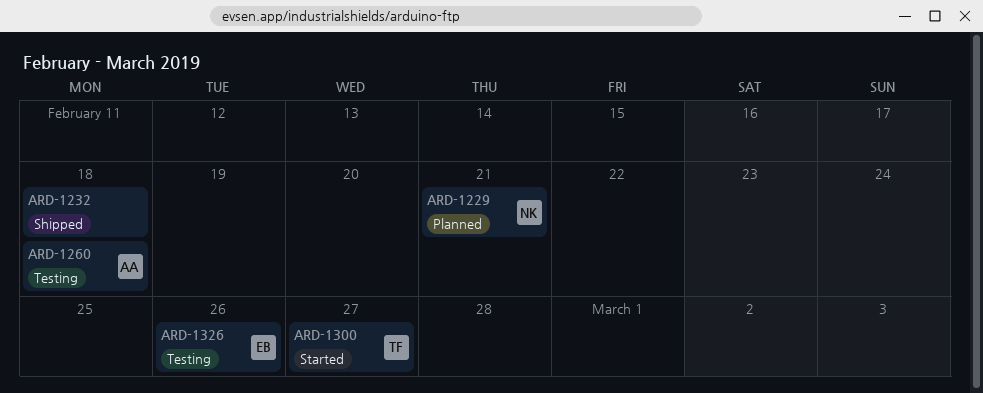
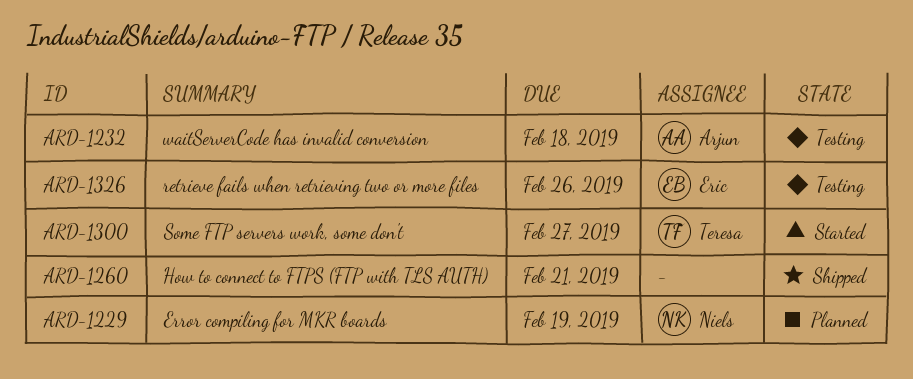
ARD-1229, due: Feb 21 -> Feb 19
ARD-1232, status: Shipped -> Testing
ARD-1232, owner: none -> Arjun
ARD-1260, status: Testing -> Shipped
ARD-1260, owner: Arjun -> none
ARD-1260, due: Feb 18 -> Feb 21

